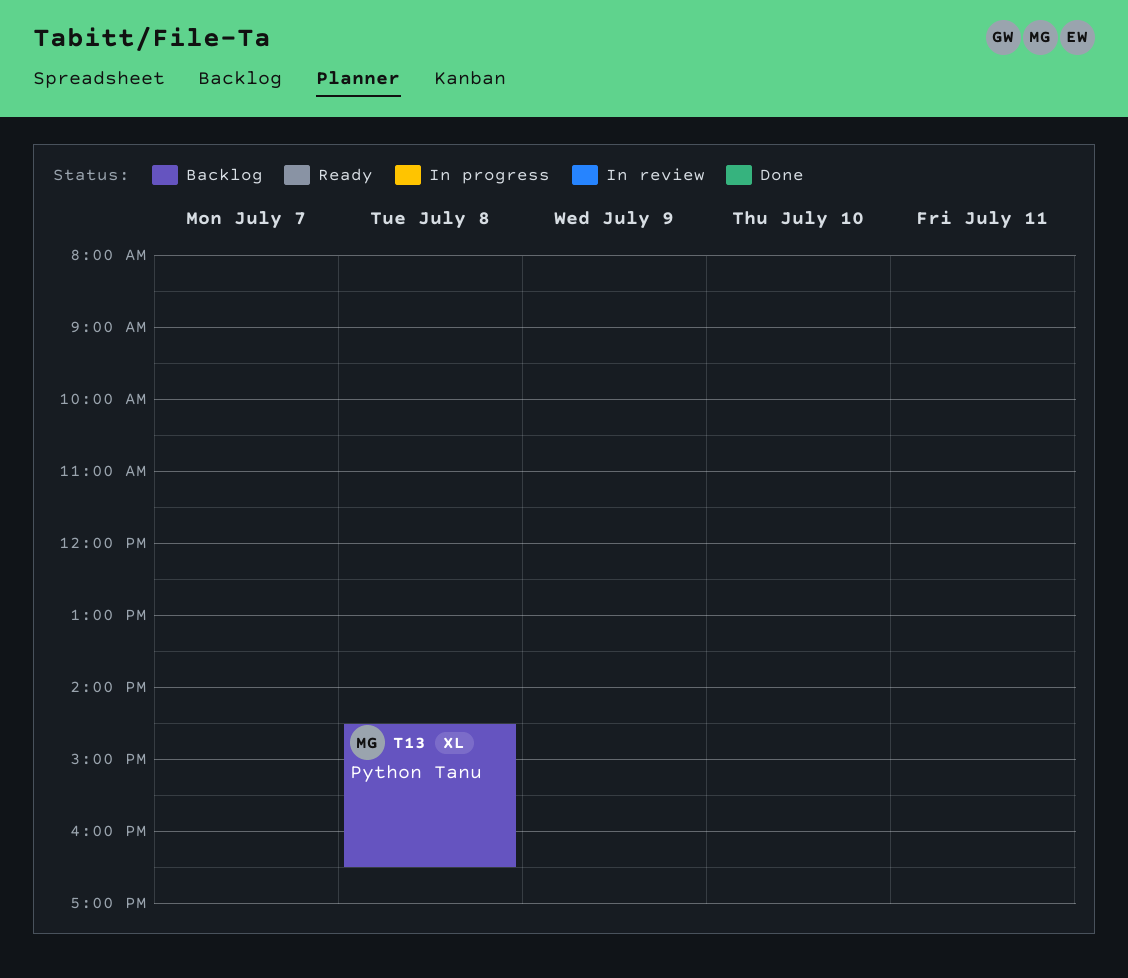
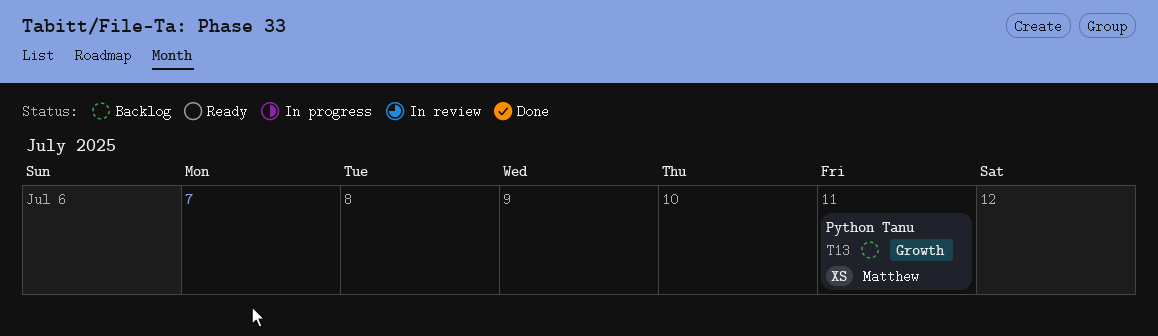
T13, estimate: XL -> XS
T13, day: Jul 8 -> Jul 11

